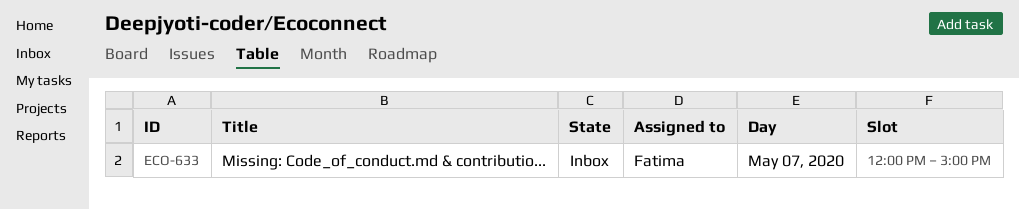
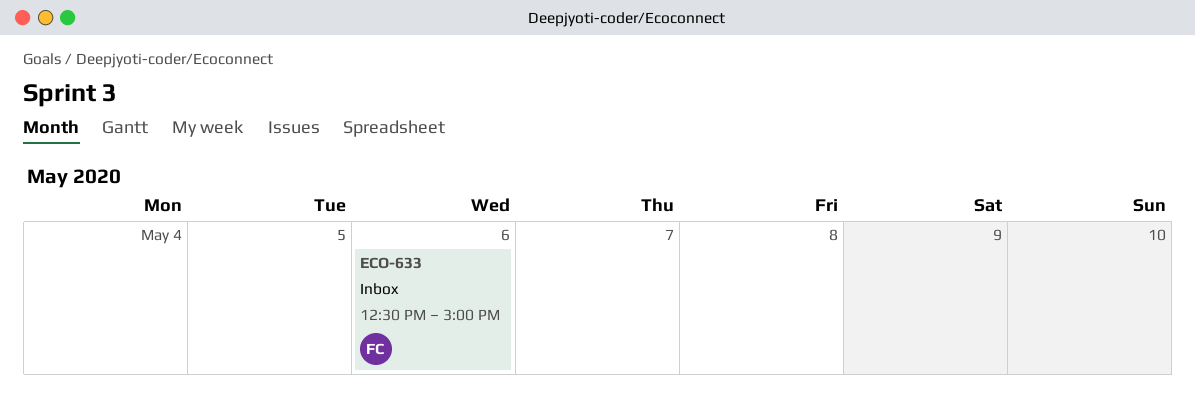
ECO-633, day: May 7 -> May 6
ECO-633, begins: 12:00 -> 12:30

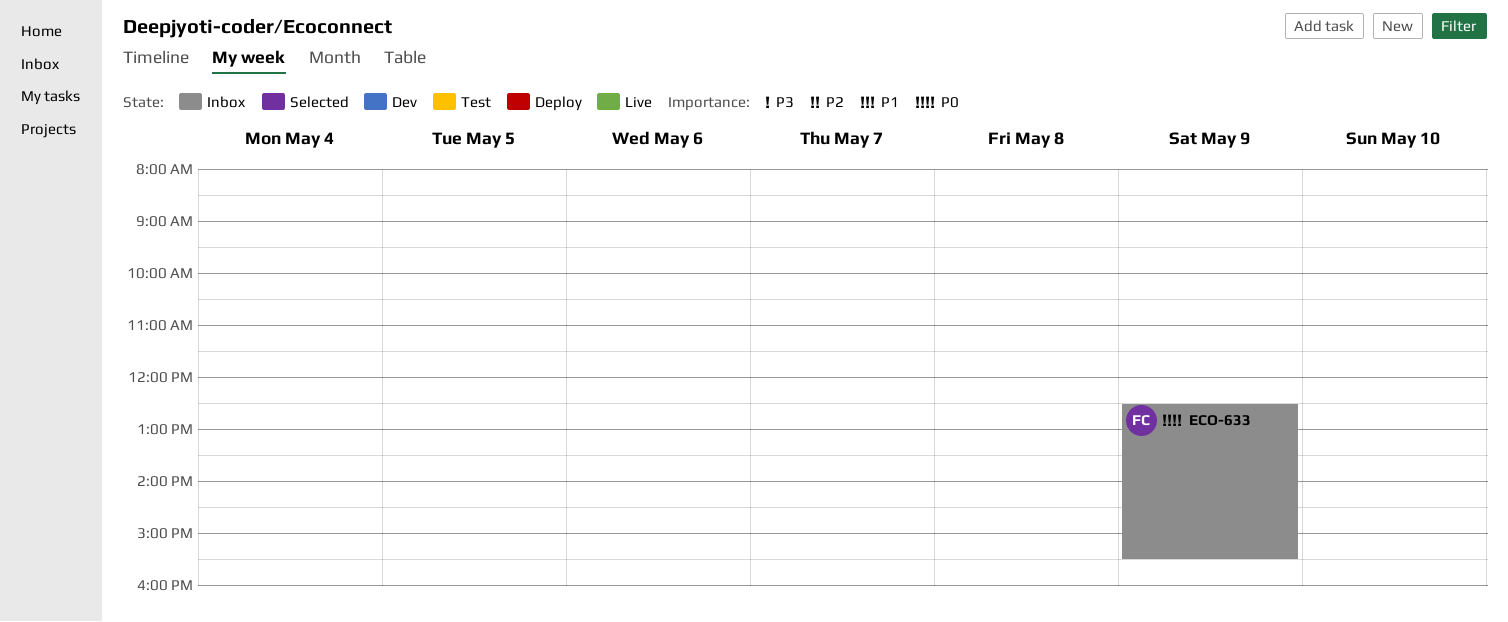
ECO-633, day: May 6 -> May 9
ECO-633, ends: 15:00 -> 15:30

